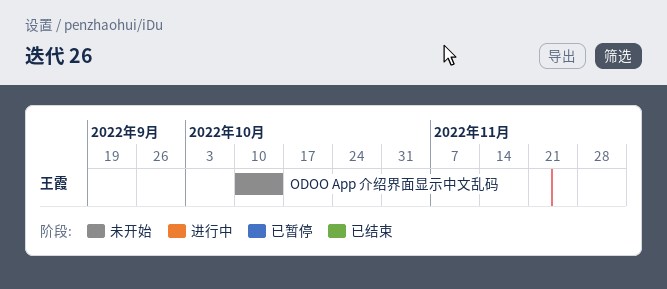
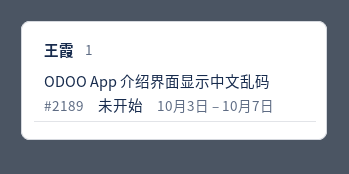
ODOO App 介绍界面显示中文乱码, start: Oct 10 -> Oct 3
ODOO App 介绍界面显示中文乱码, due: Oct 14 -> Oct 7

